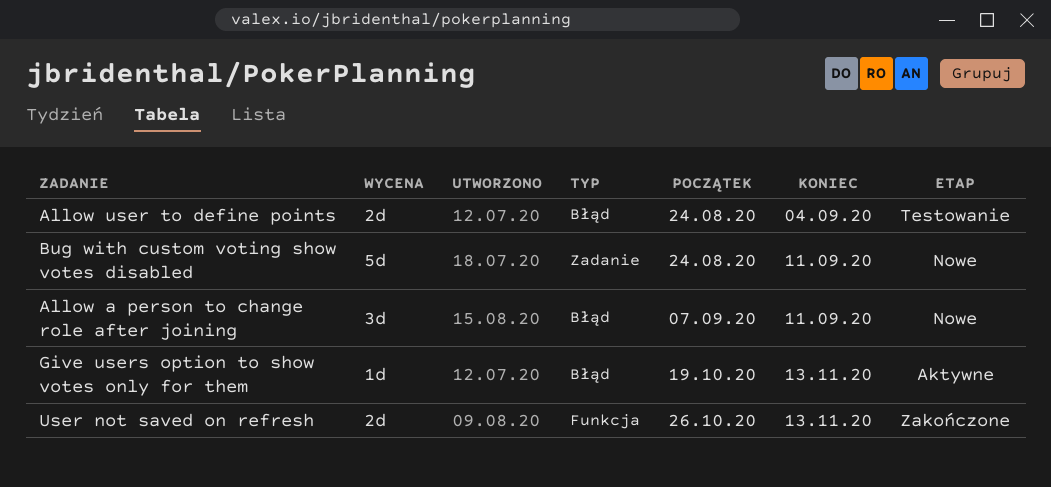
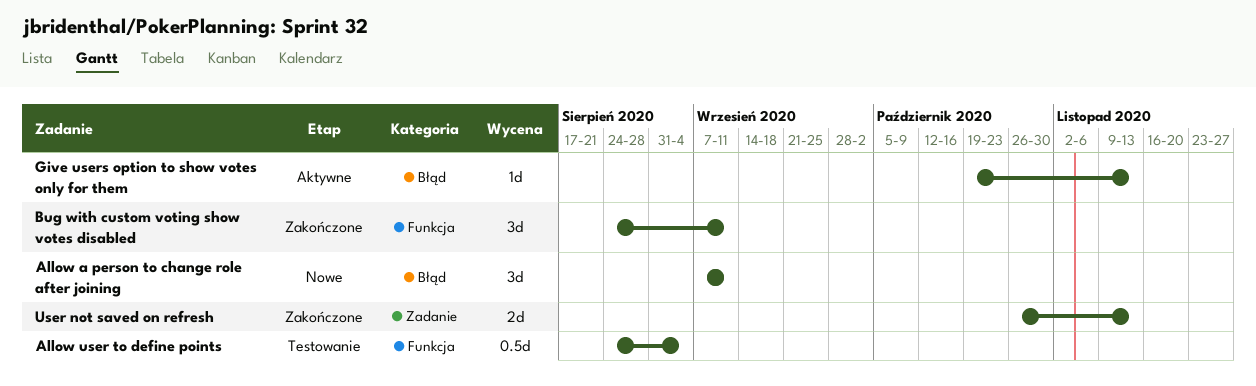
Allow user to define points, label: Błąd -> Funkcja
Allow user to define points, estimate: 2d -> 0.5d
Bug with custom voting show votes disabled, status: Nowe -> Zakończone
Bug with custom voting show votes disabled, label: Zadanie -> Funkcja
Bug with custom voting show votes disabled, estimate: 5d -> 3d
User not saved on refresh, label: Funkcja -> Zadanie

